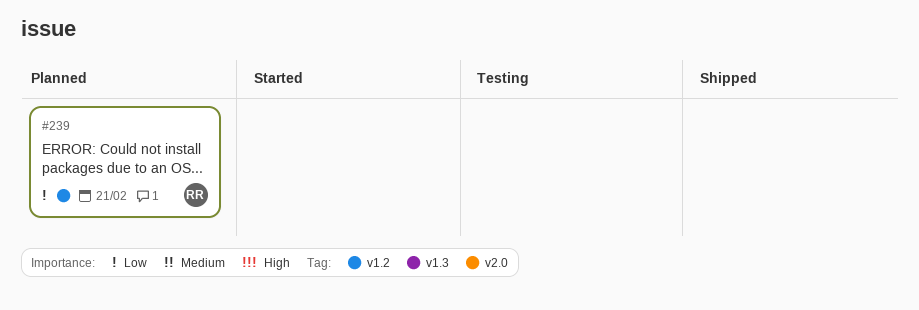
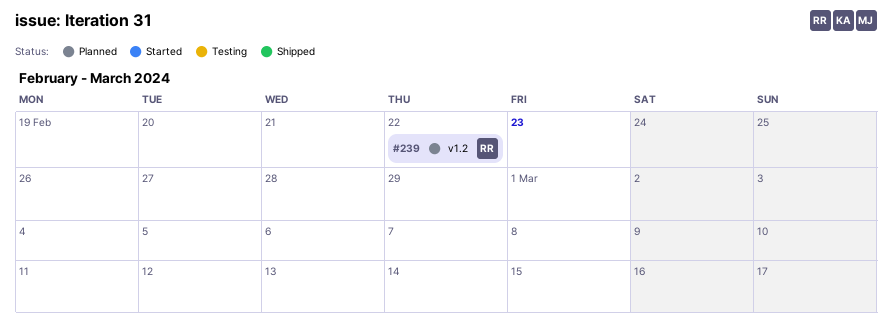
#239, due: Feb 21 -> Feb 22

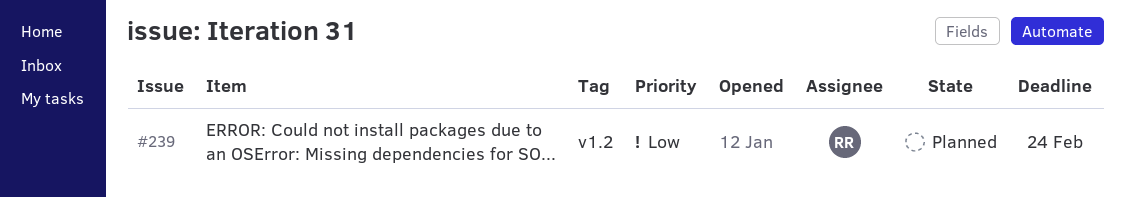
#239, due: Feb 22 -> Feb 24

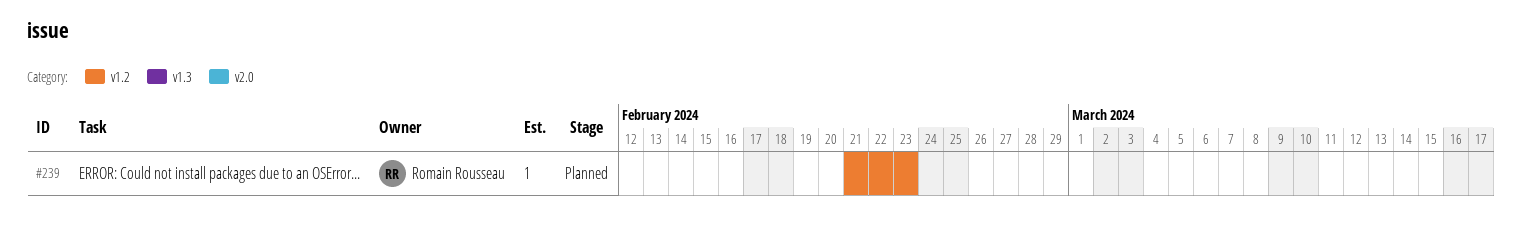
#239, due: Feb 24 -> Feb 23

